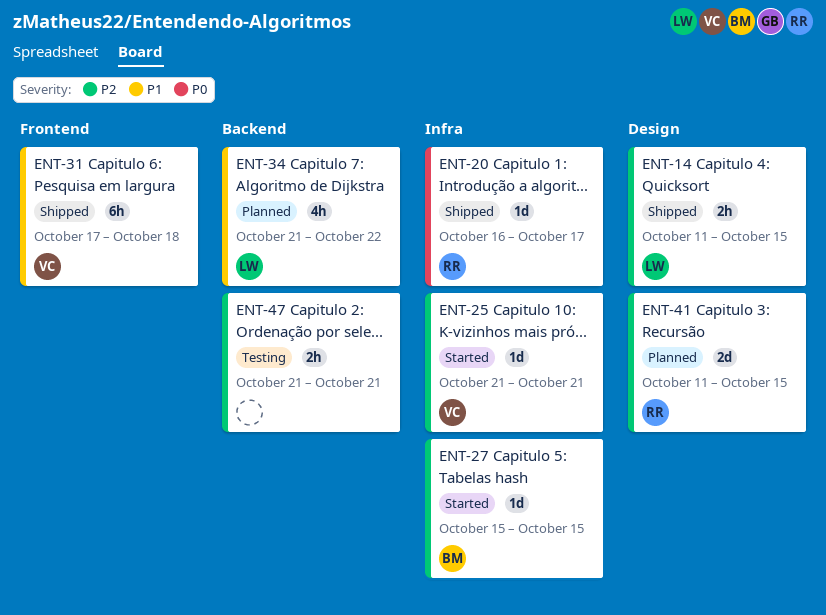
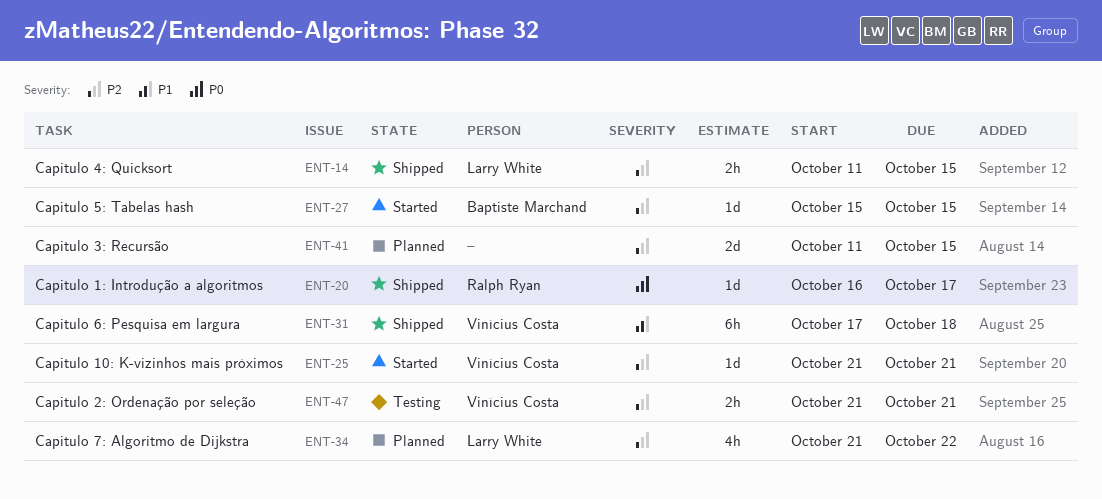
ENT-34, priority: P1 -> P2
ENT-41, owner: Ralph Ryan -> none
ENT-47, owner: none -> Vinícius Costa

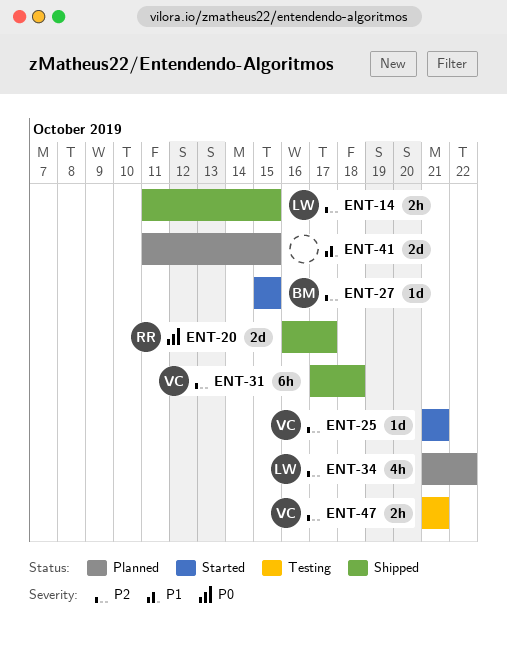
ENT-20, estimate: 1d -> 2d
ENT-31, priority: P1 -> P2
ENT-41, priority: P2 -> P1

